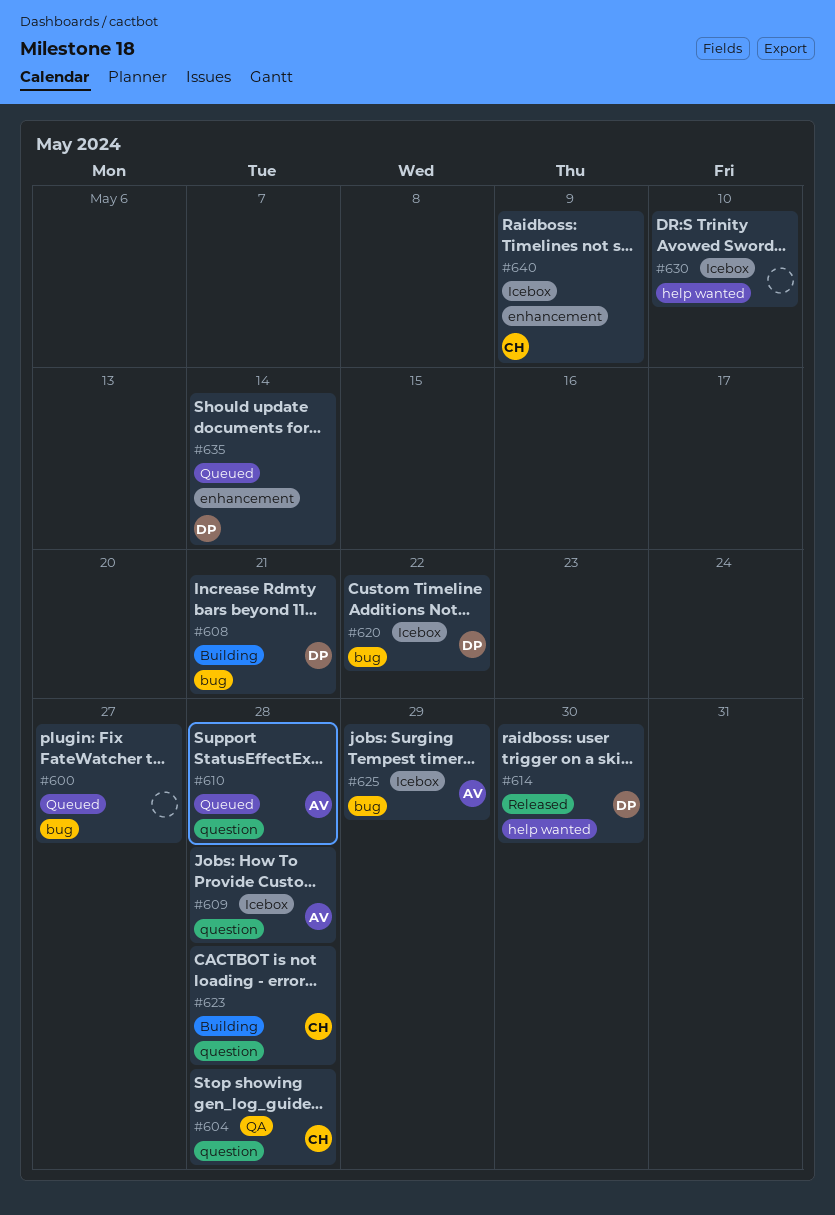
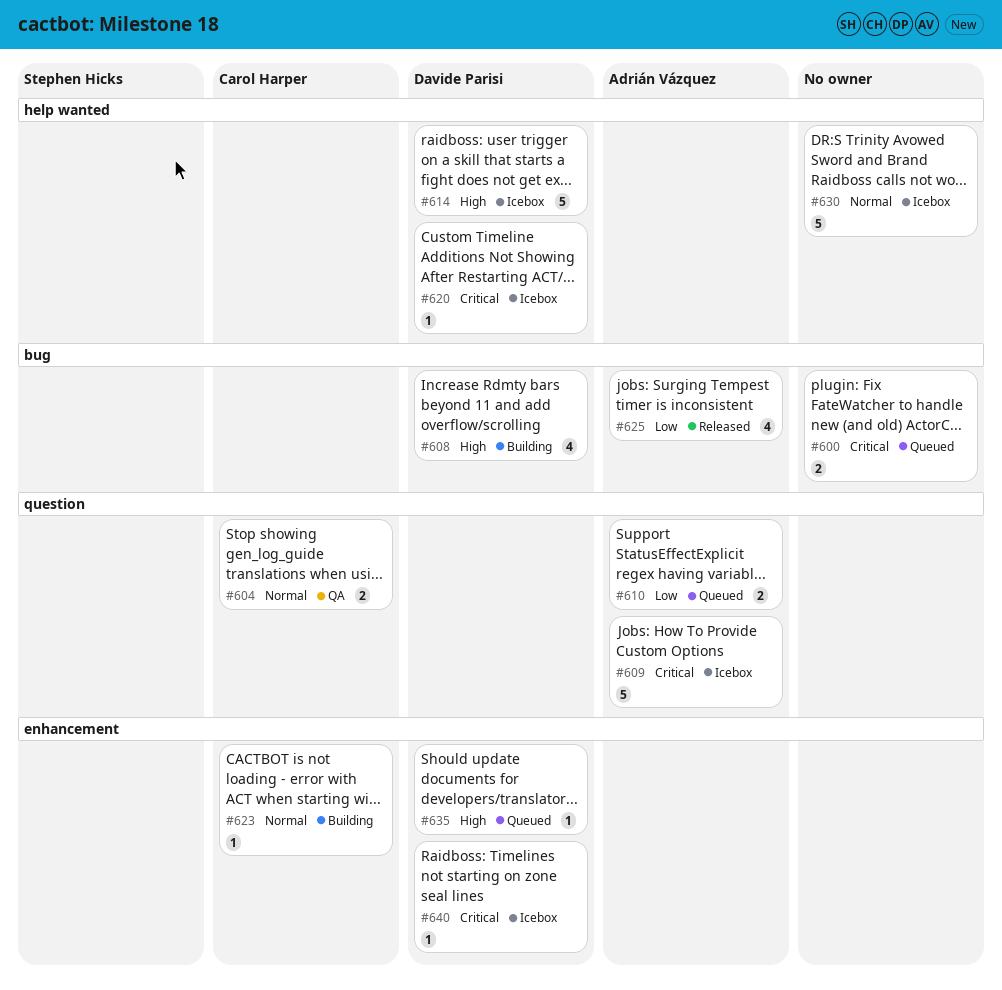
#614, status: Released -> Icebox
#620, label: bug -> help wanted
#623, label: question -> enhancement
#625, status: Icebox -> Released
#640, owner: Carol Harper -> Davide Parisi

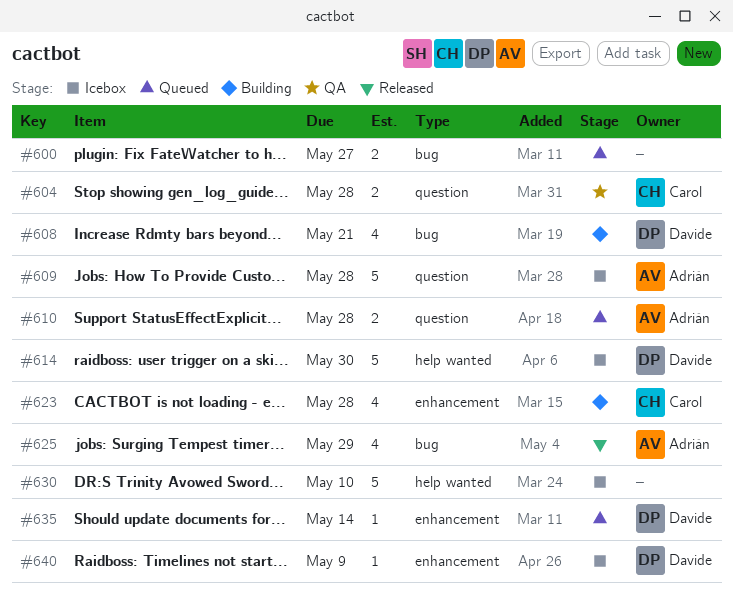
#620: present -> none
#623, estimate: 1 -> 4

